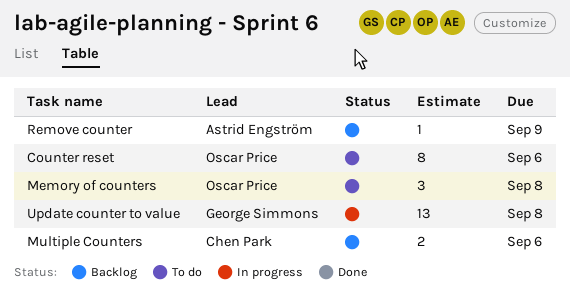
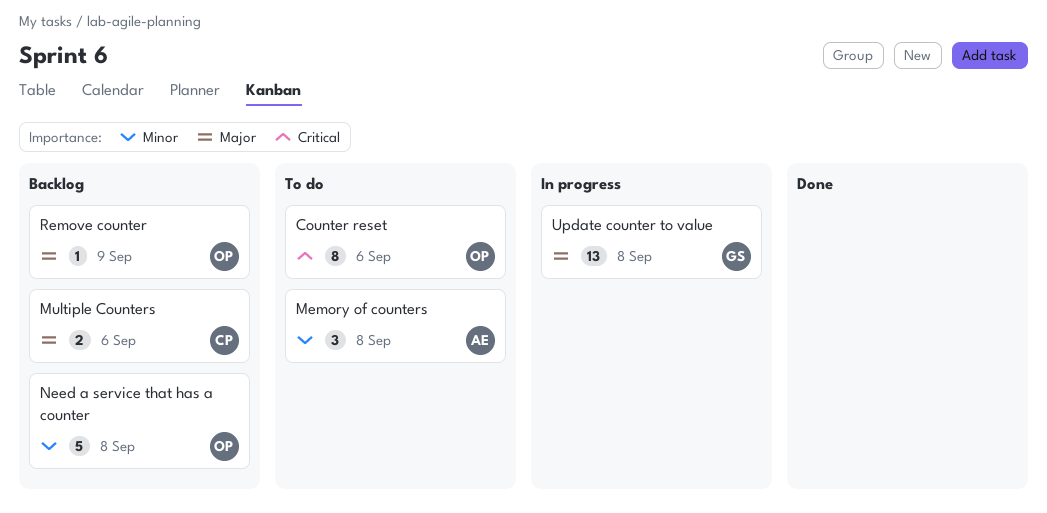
Memory of counters, owner: Oscar Price -> Astrid Engström
Need a service that has a counter: none -> present
Remove counter, owner: Astrid Engström -> Oscar Price

